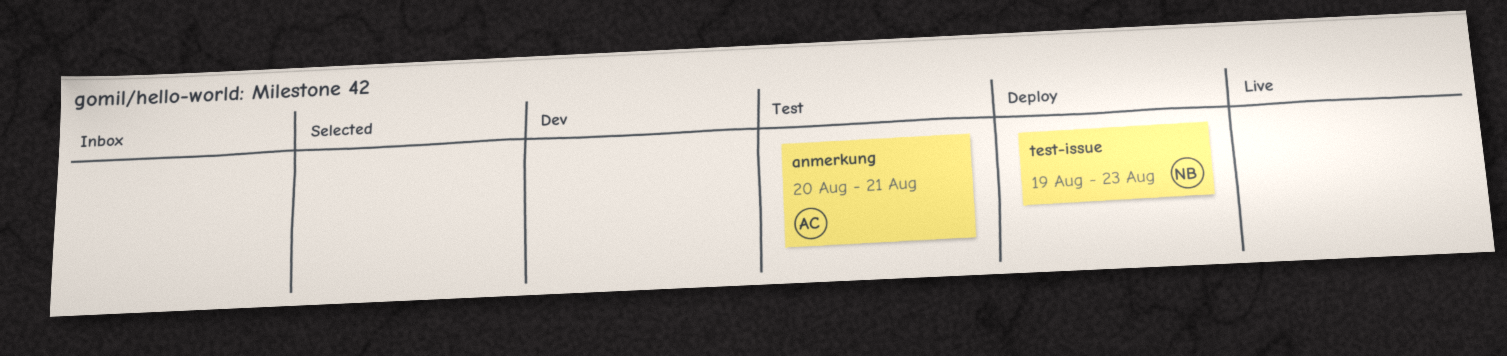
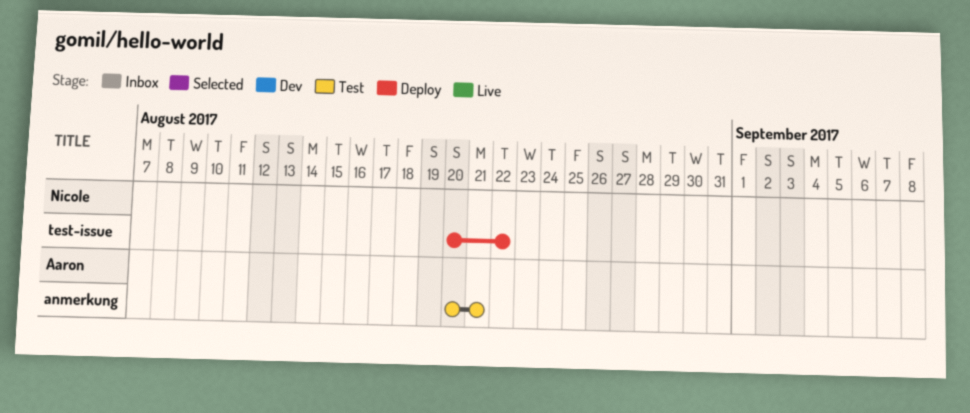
test-issue, start: Aug 19 -> Aug 20
test-issue, due: Aug 23 -> Aug 22

